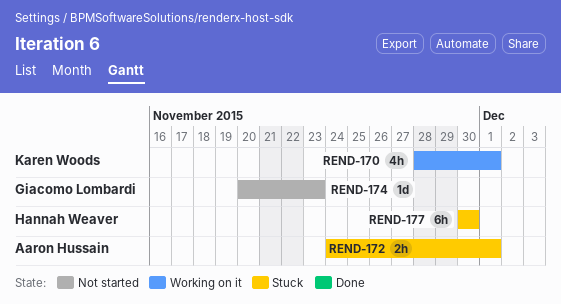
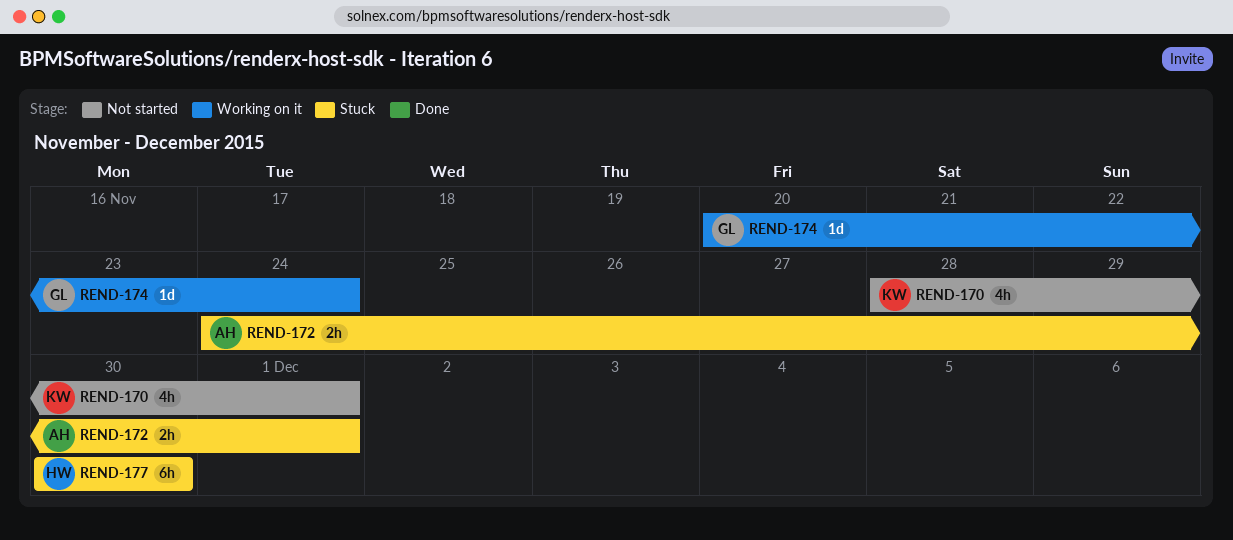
REND-170, status: Working on it -> Not started
REND-174, status: Not started -> Working on it
REND-174, due: Nov 23 -> Nov 24

